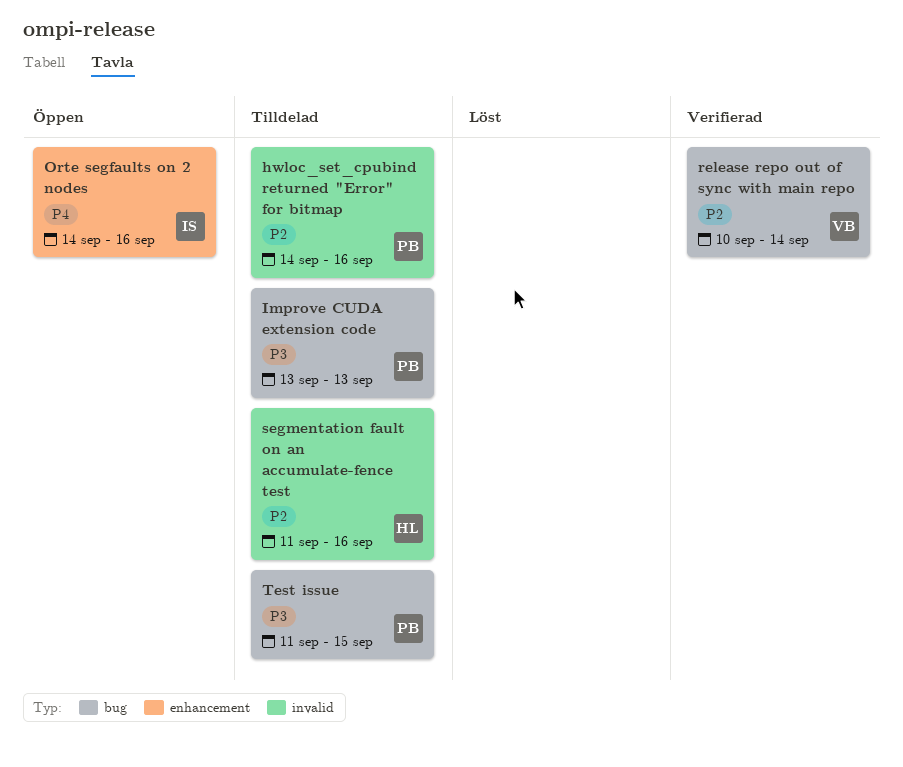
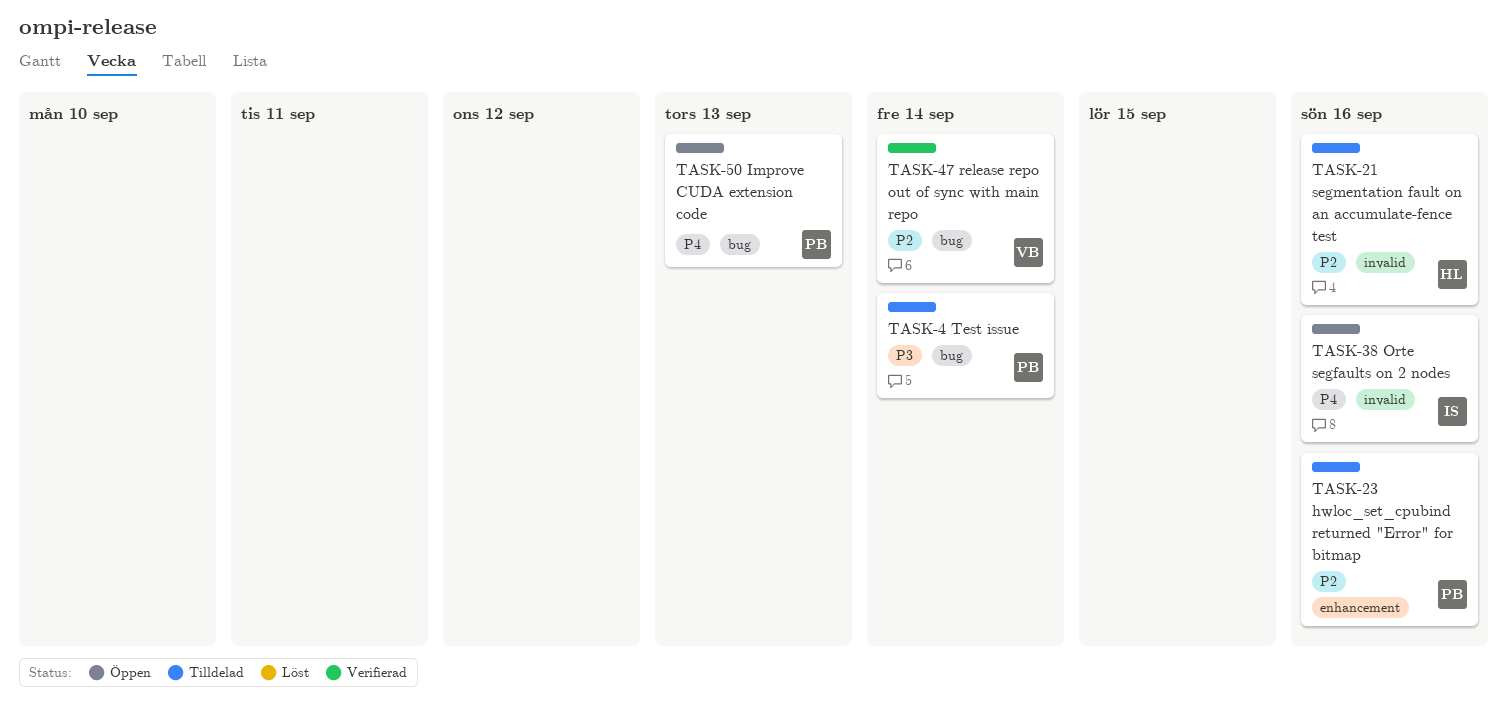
hwloc_set_cpubind returned "Error" for bitmap, label: invalid -> enhancement
Improve CUDA extension code, status: Tilldelad -> Öppen
Improve CUDA extension code, priority: P3 -> P4
Orte segfaults on 2 nodes, label: enhancement -> invalid
Test issue, due: Sep 15 -> Sep 14

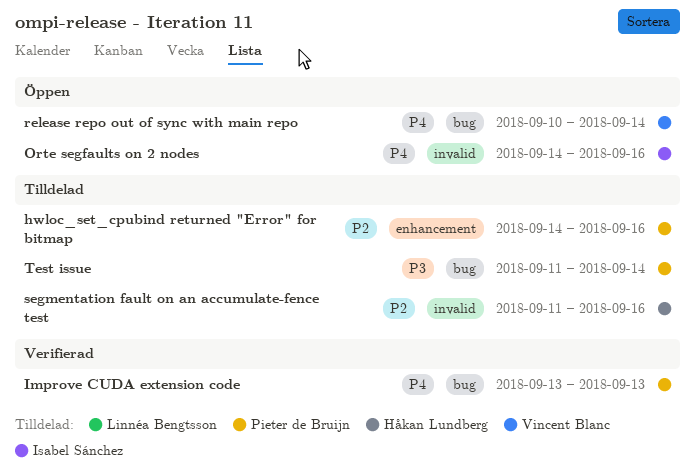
Improve CUDA extension code, status: Öppen -> Verifierad
release repo out of sync with main repo, status: Verifierad -> Öppen
release repo out of sync with main repo, priority: P2 -> P4

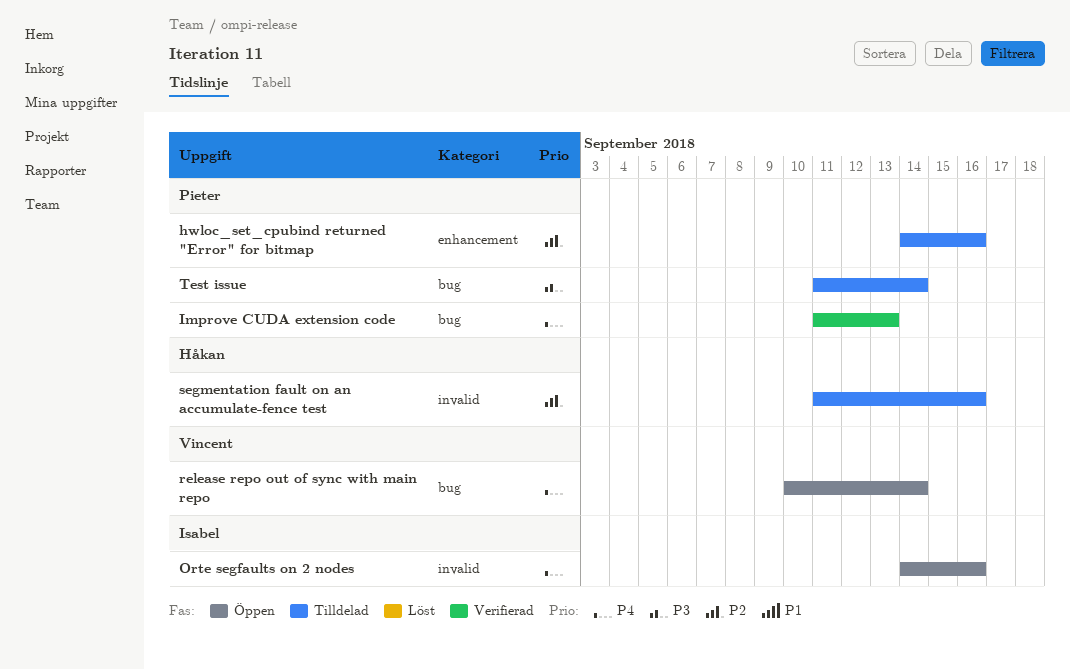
Improve CUDA extension code, start: Sep 13 -> Sep 11

